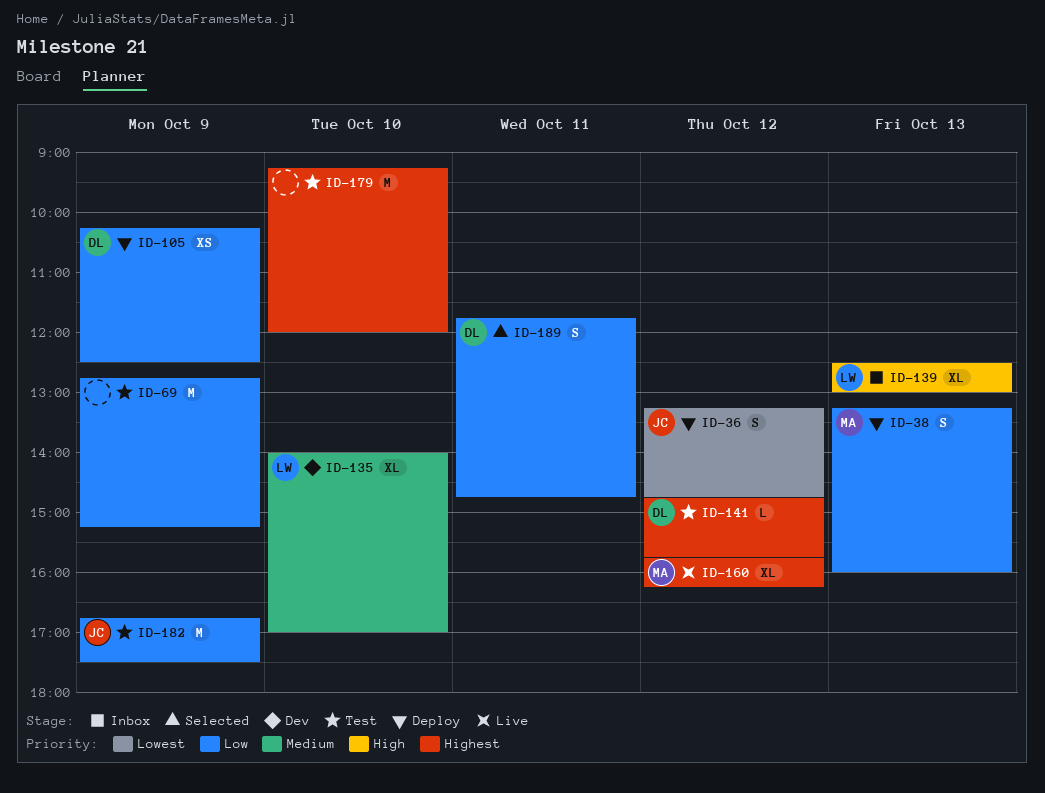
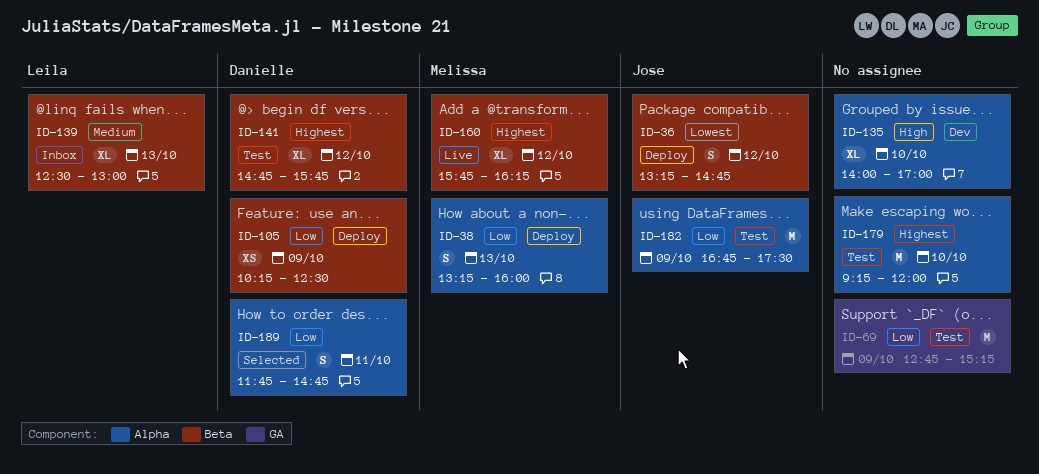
ID-135, owner: Leila -> none
ID-135, priority: Medium -> High
ID-139, priority: High -> Medium
ID-141, estimate: L -> XL

